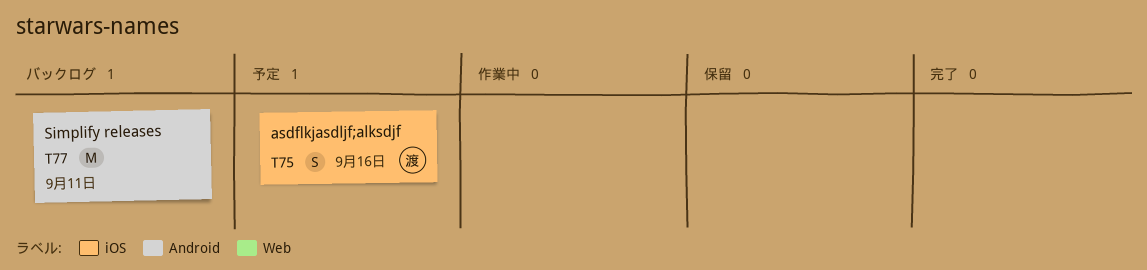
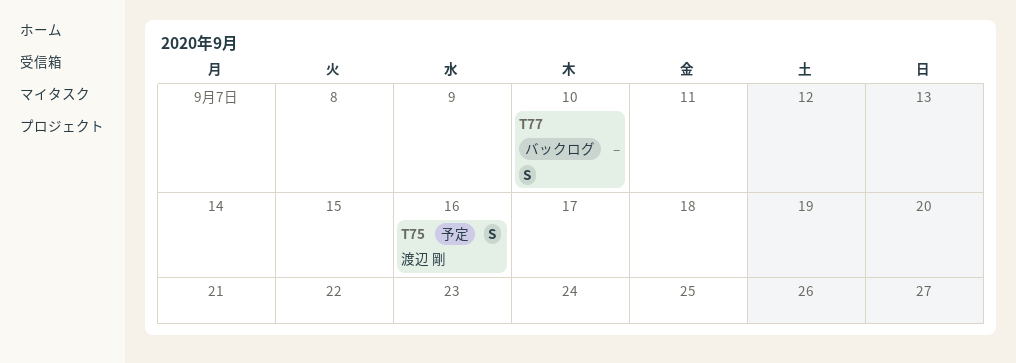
T77, estimate: M -> S
T77, due: Sep 11 -> Sep 10

